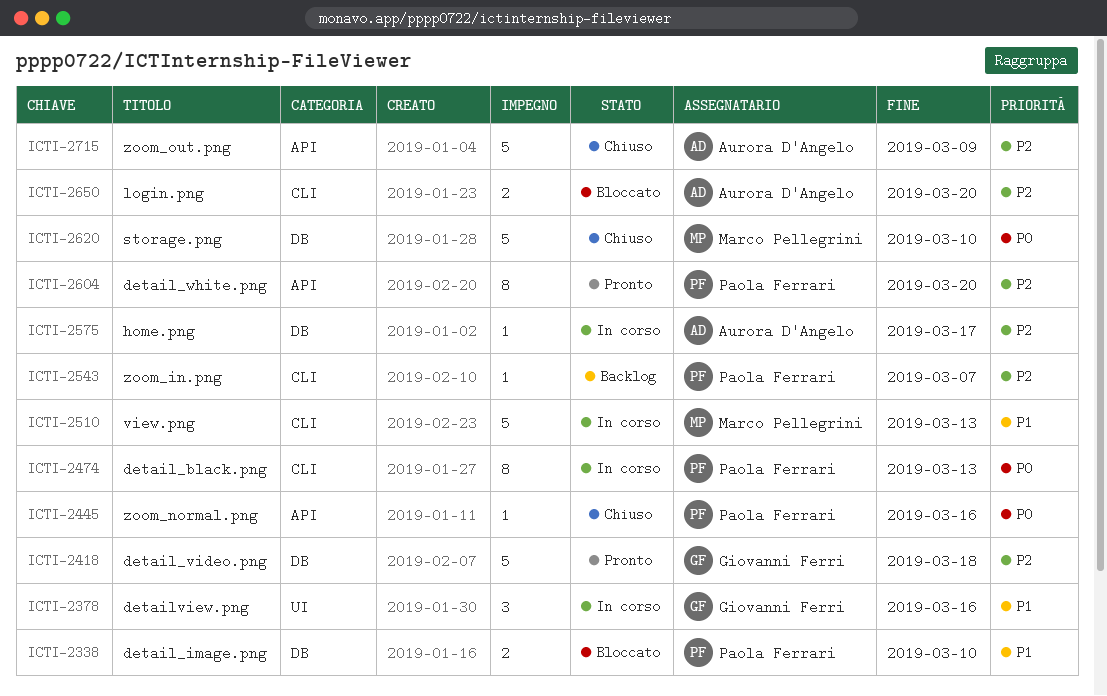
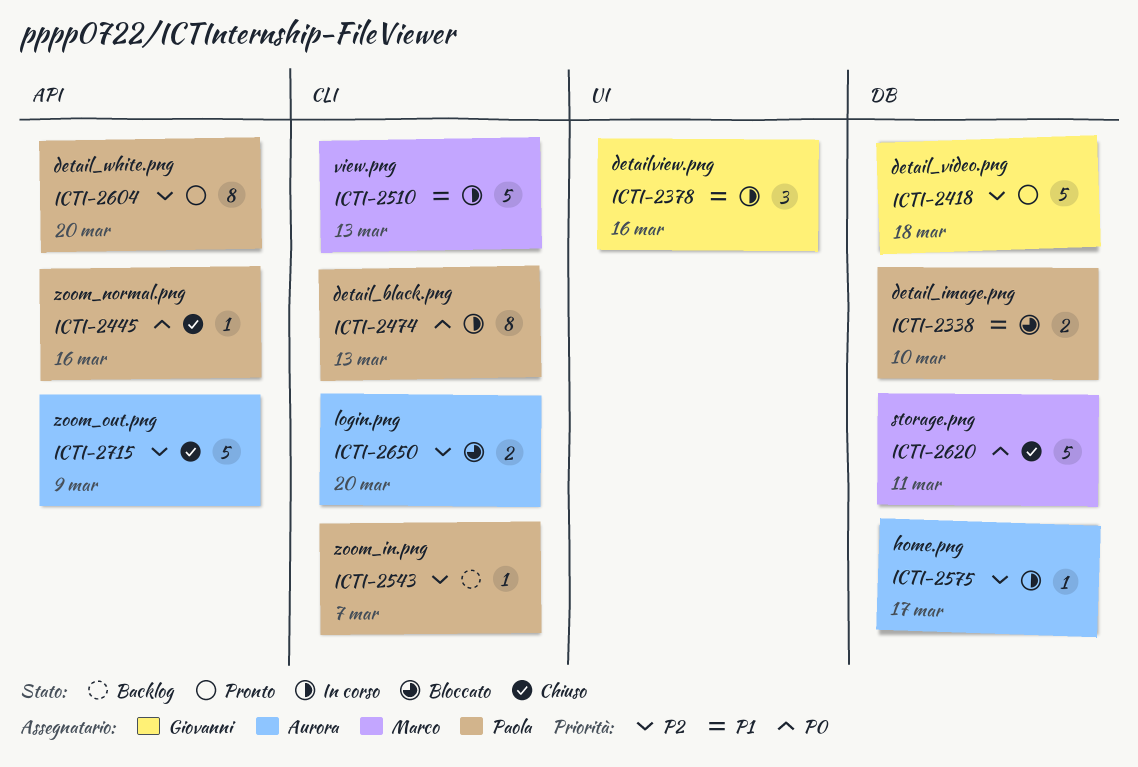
ICTI-2620, due: Mar 10 -> Mar 11

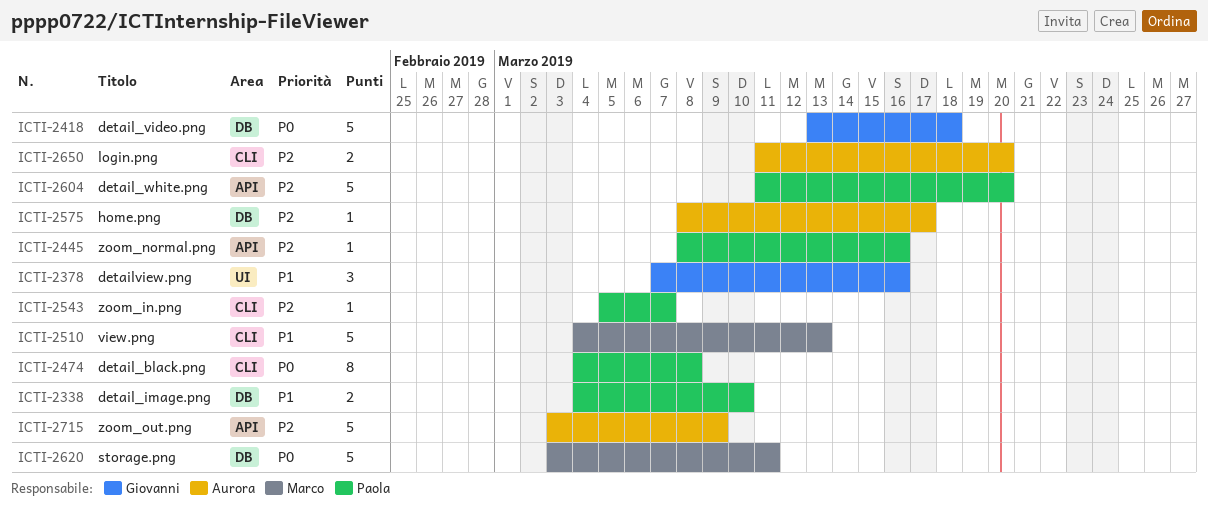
ICTI-2418, priority: P2 -> P0
ICTI-2445, priority: P0 -> P2
ICTI-2474, due: Mar 13 -> Mar 8
ICTI-2604, estimate: 8 -> 5

